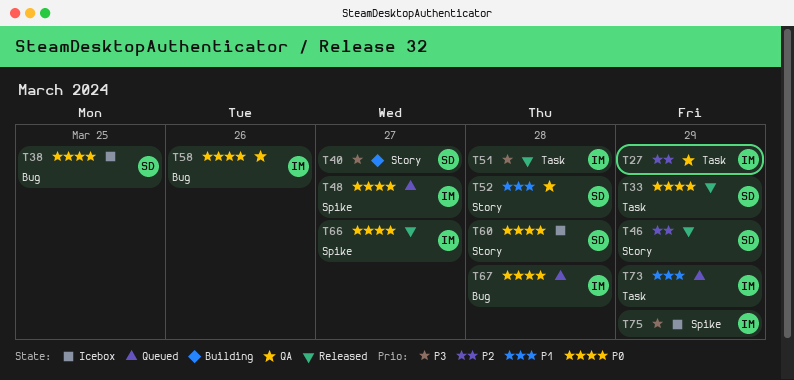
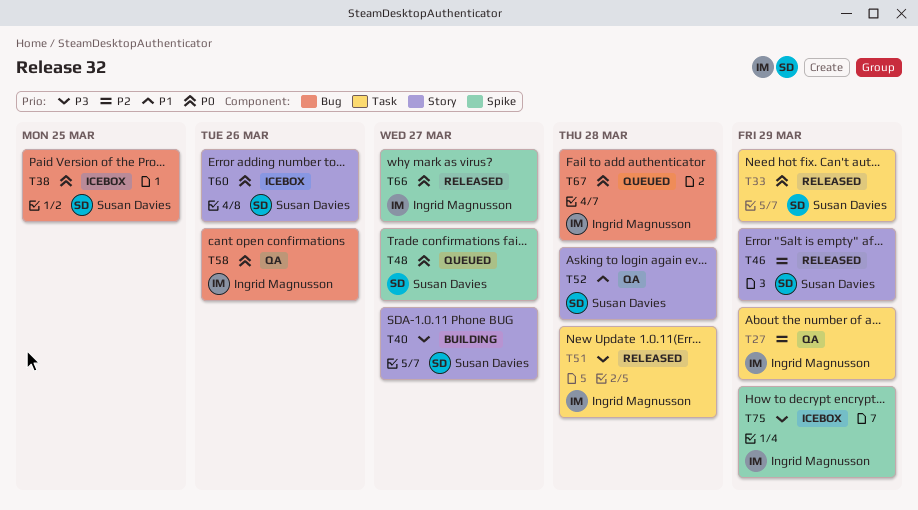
T48, owner: Ingrid Magnusson -> Susan Davies
T60, due: Mar 28 -> Mar 26
T73: present -> none

